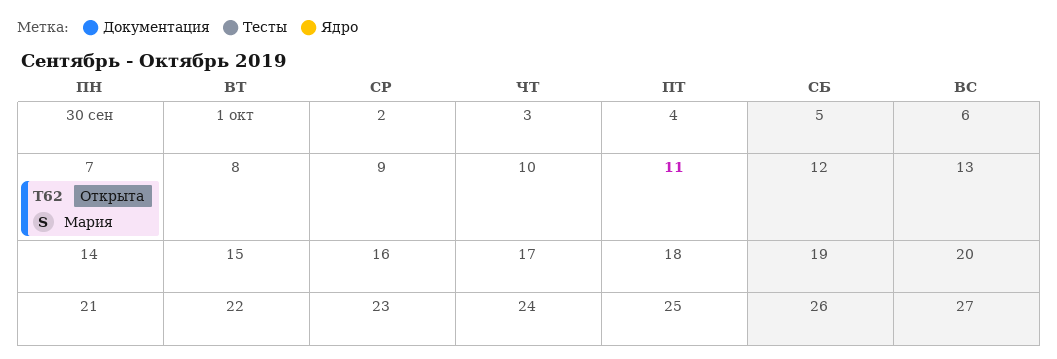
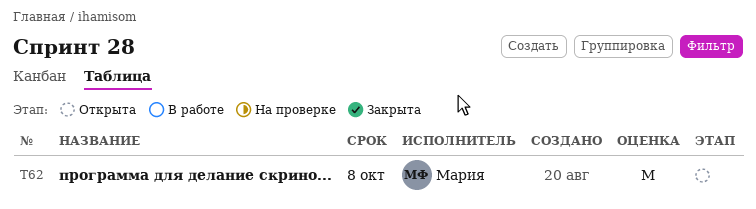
T62, estimate: S -> M
T62, due: Oct 7 -> Oct 8

